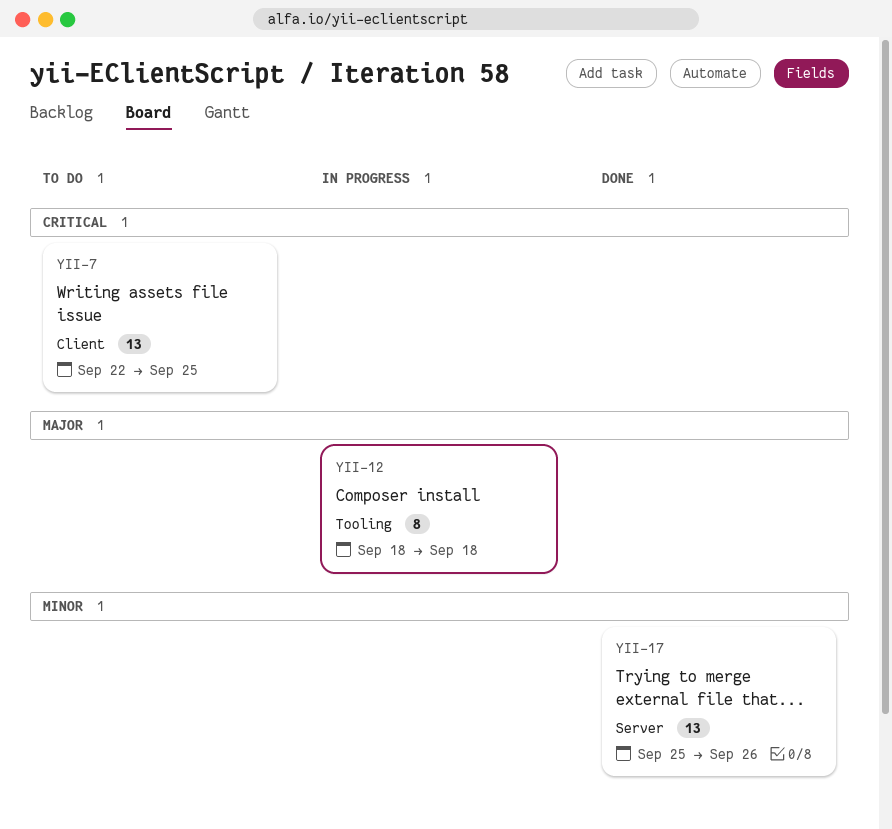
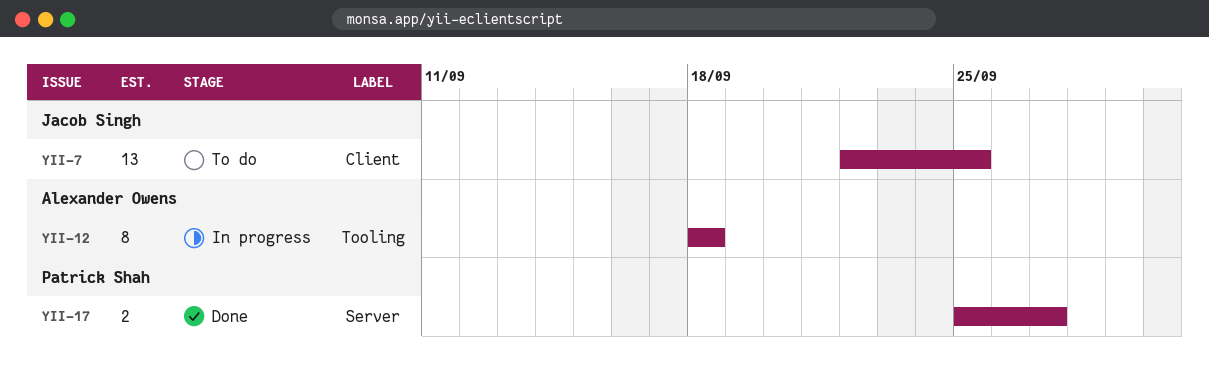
YII-17, estimate: 13 -> 2
YII-17, due: Sep 26 -> Sep 27

